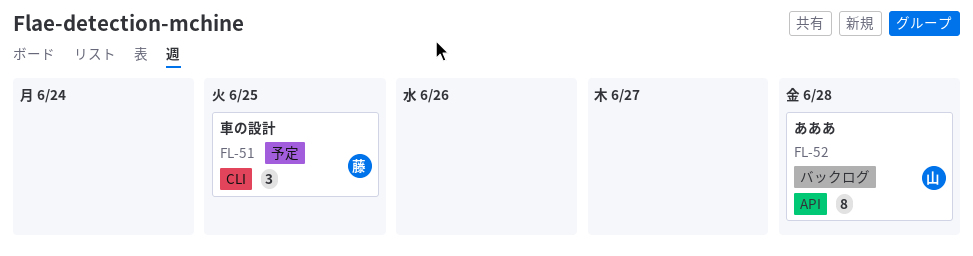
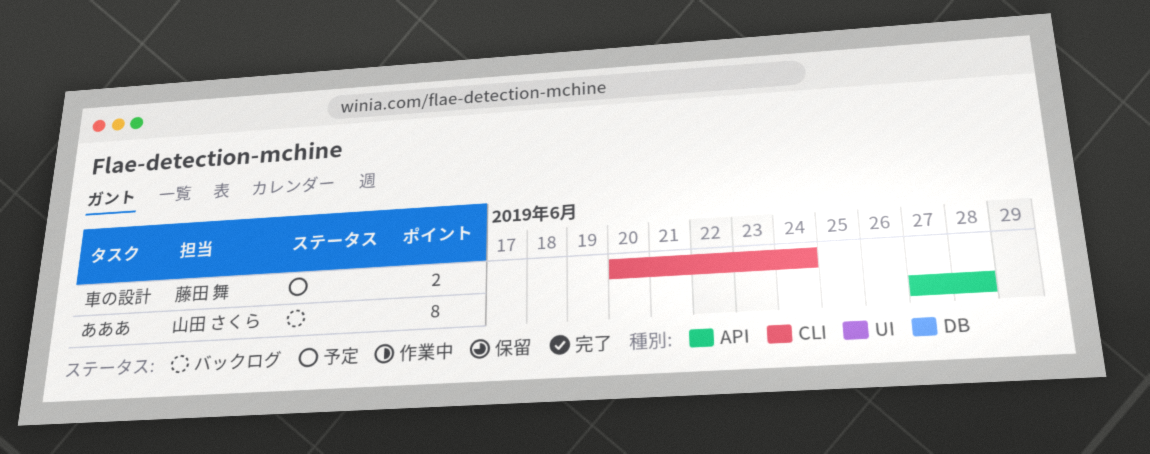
車の設計, estimate: 3 -> 2
車の設計, due: Jun 25 -> Jun 24

